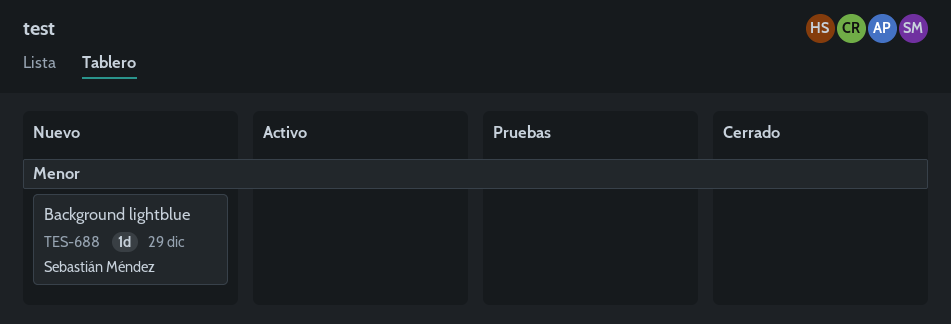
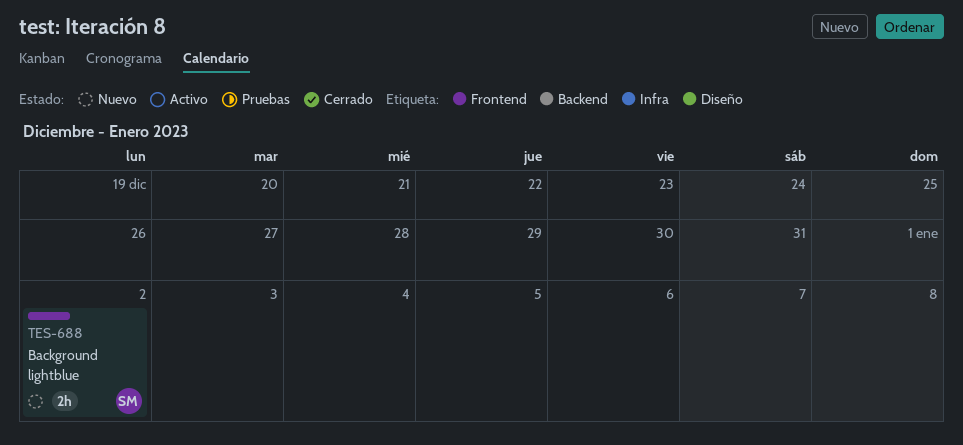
TES-688, estimate: 1d -> 2h
TES-688, due: Dec 29 -> Jan 2

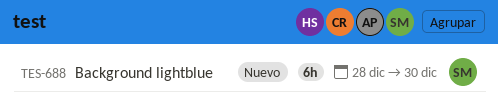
TES-688, estimate: 2h -> 6h
TES-688, due: Jan 2 -> Dec 30

